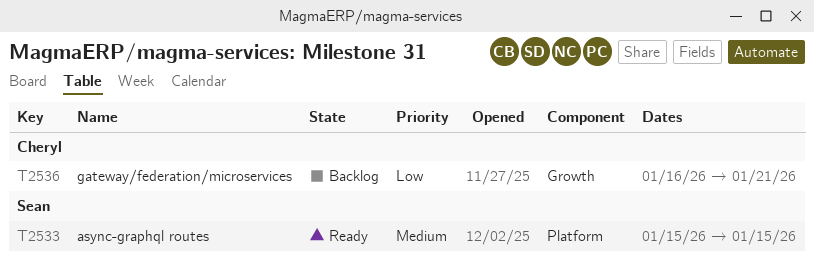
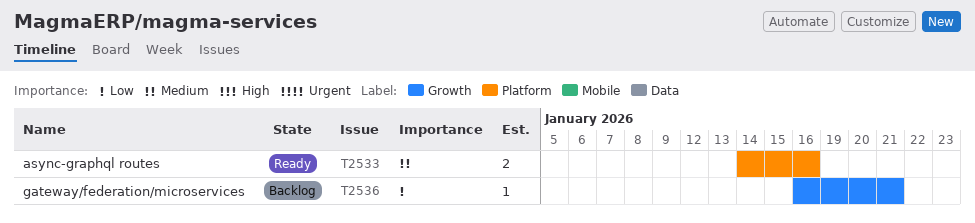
T2533, start: Jan 15 -> Jan 14
T2533, due: Jan 15 -> Jan 16

